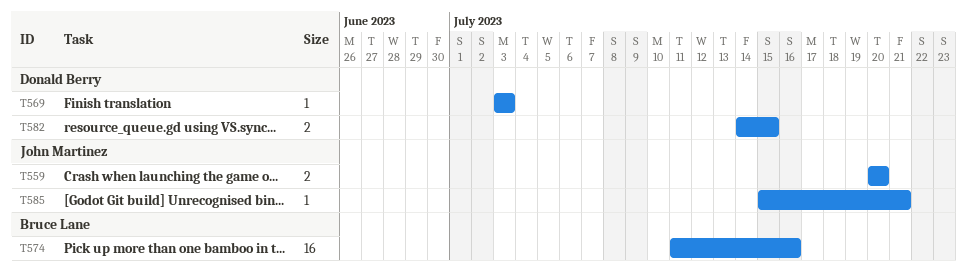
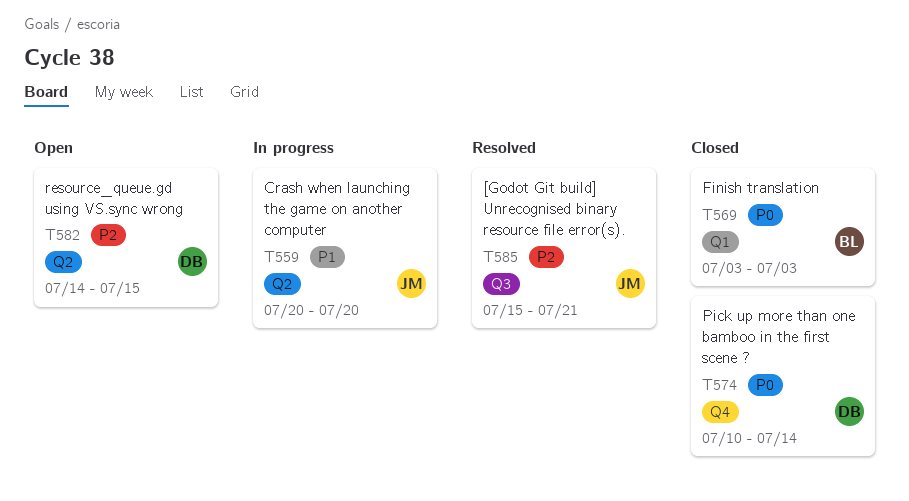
T569, owner: Donald Berry -> Bruce Lane
T574, owner: Bruce Lane -> Donald Berry
T574, start: Jul 11 -> Jul 10
T574, due: Jul 16 -> Jul 14

